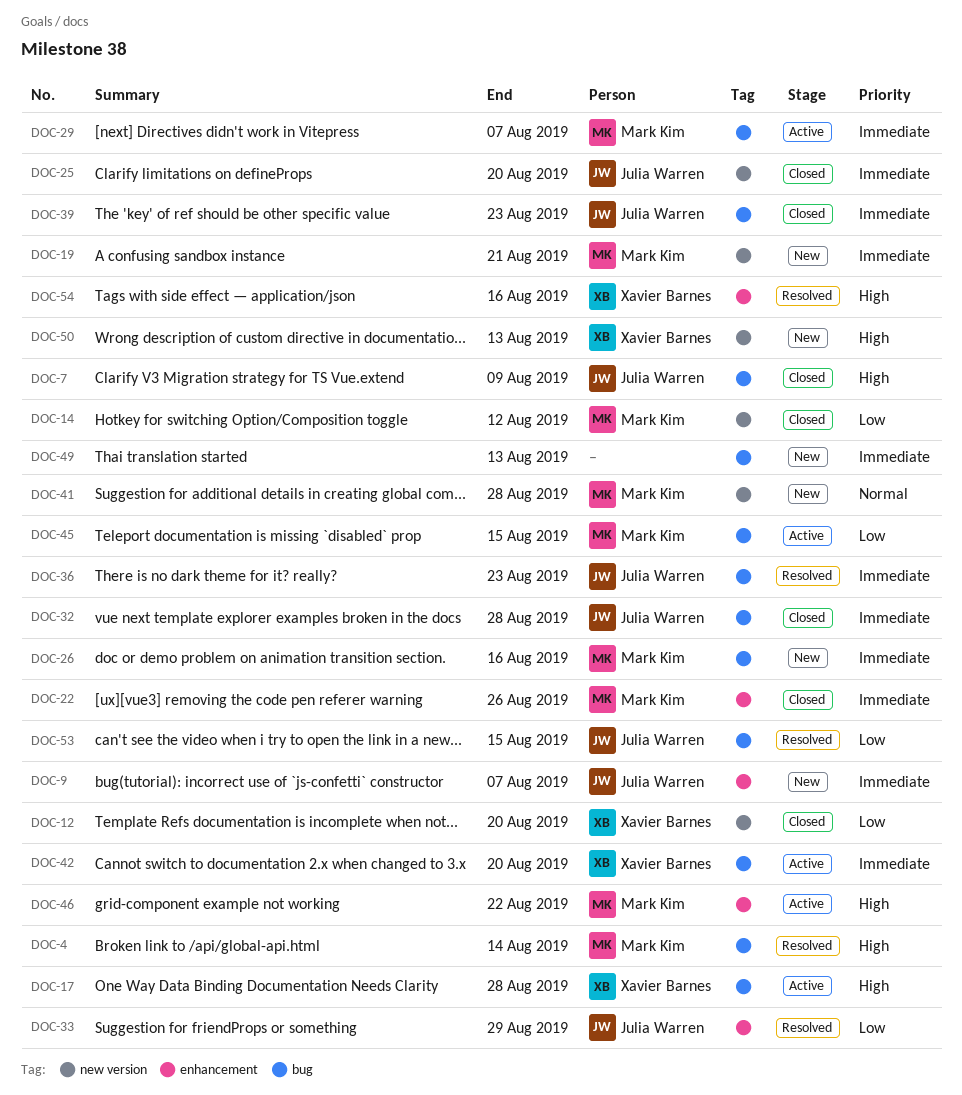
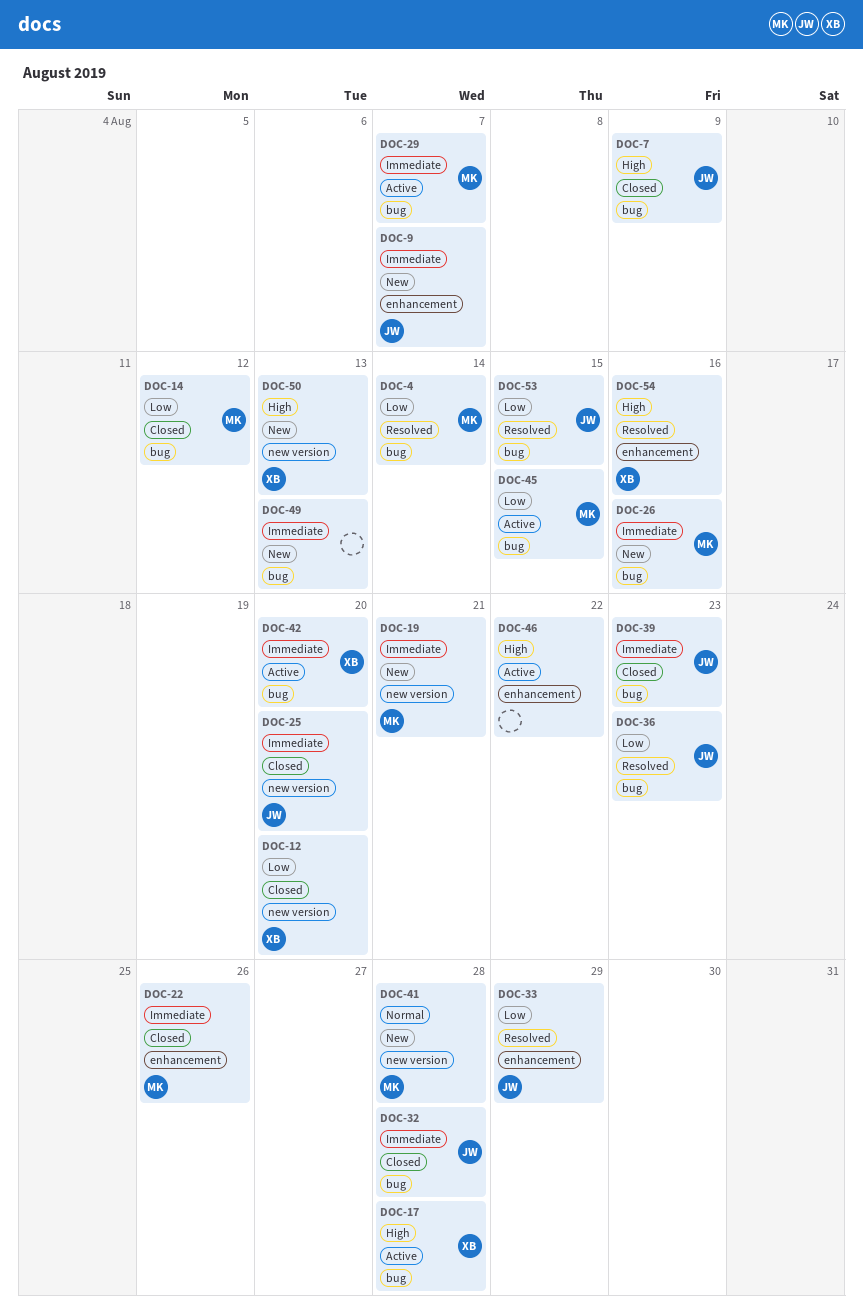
DOC-4, priority: High -> Low
DOC-14, label: new version -> bug
DOC-36, priority: Immediate -> Low
DOC-46, owner: Mark Kim -> none

